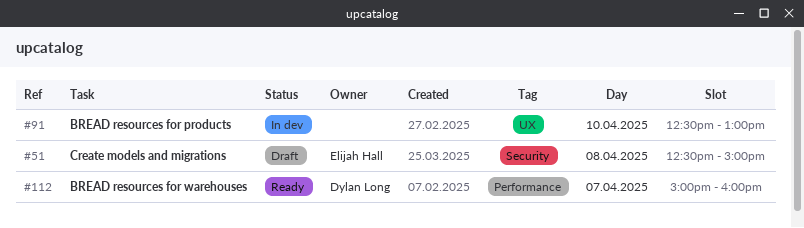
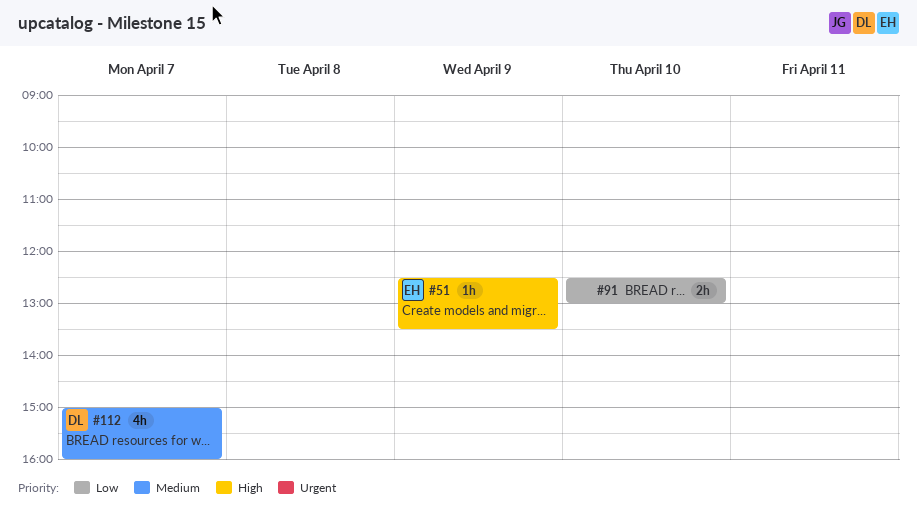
#51, day: Apr 8 -> Apr 9
#51, ends: 15:00 -> 13:30

